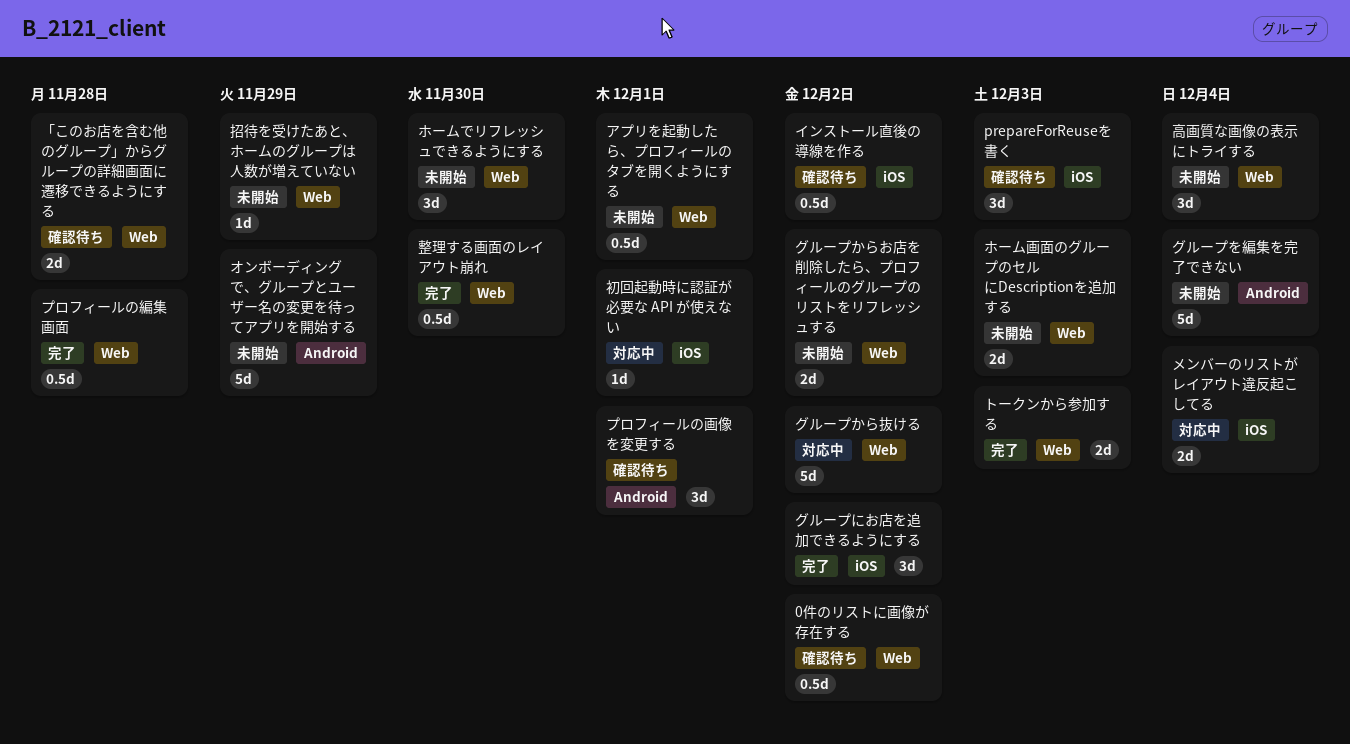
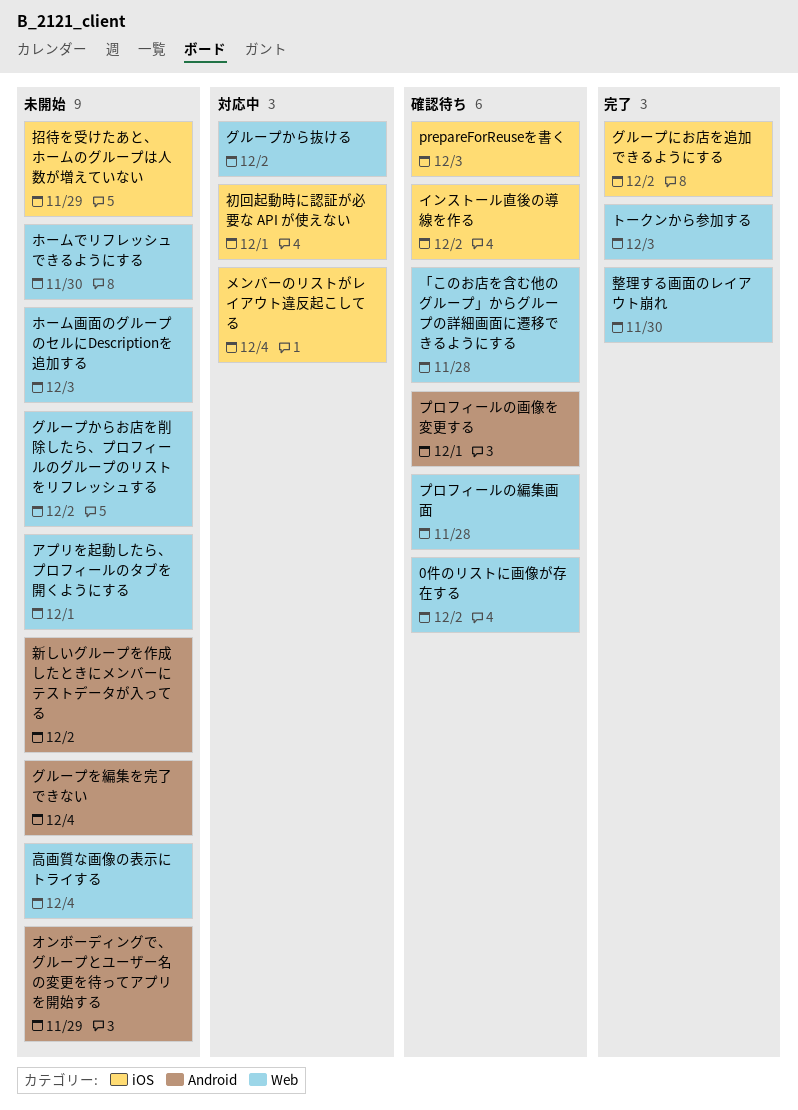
プロフィールの編集画面, status: 完了 -> 確認待ち
招待を受けたあと、ホームのグループは人数が増えていない, label: Web -> iOS
新しいグループを作成したときにメンバーにテストデータが入ってる: none -> present

